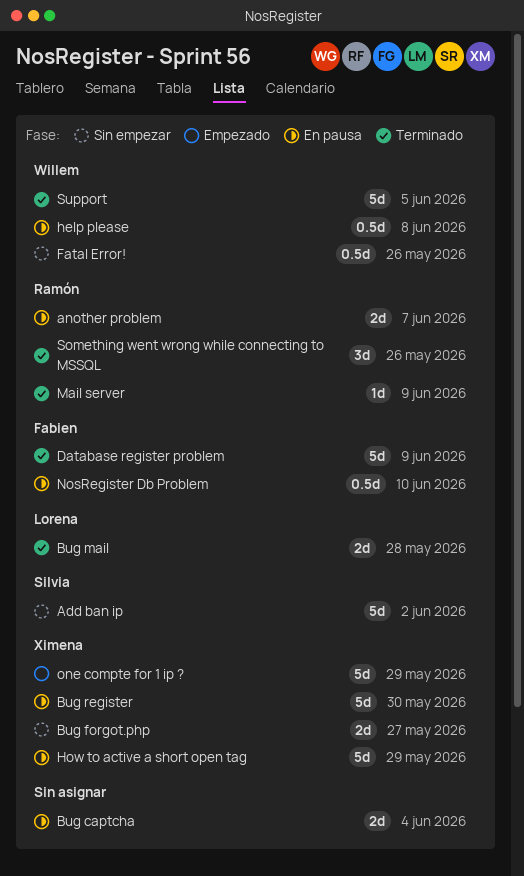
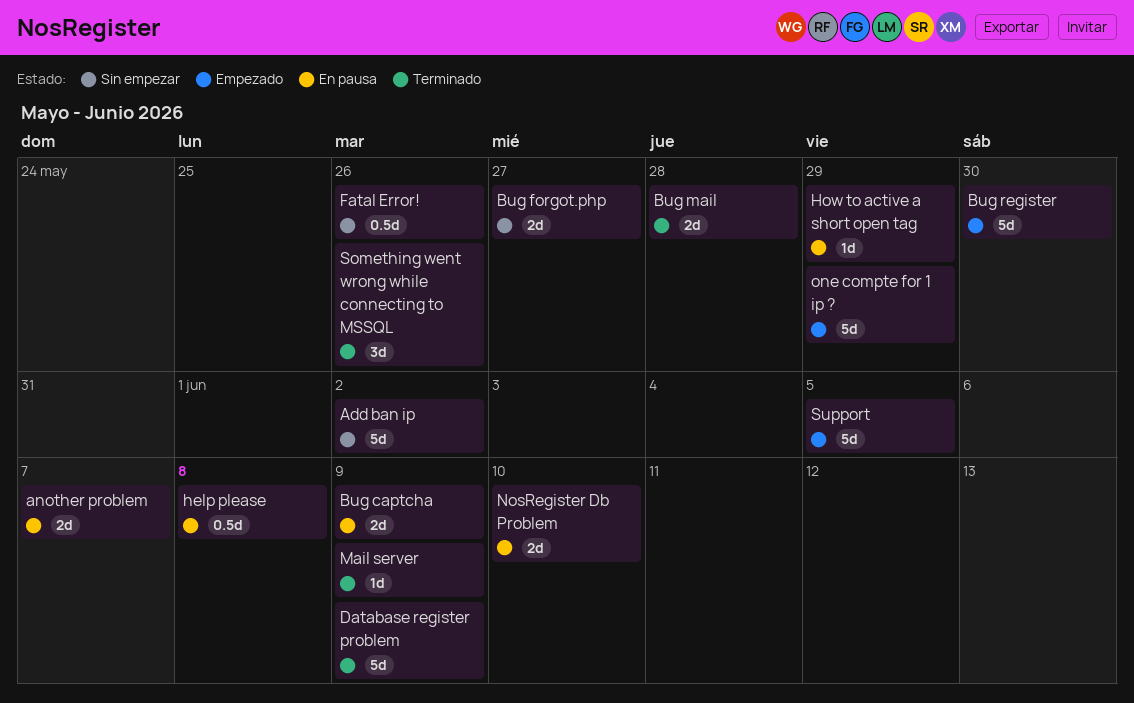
Bug captcha, due: Jun 4 -> Jun 9
Bug register, status: En pausa -> Empezado
How to active a short open tag, estimate: 5d -> 1d
NosRegister Db Problem, estimate: 0.5d -> 2d
Support, status: Terminado -> Empezado

